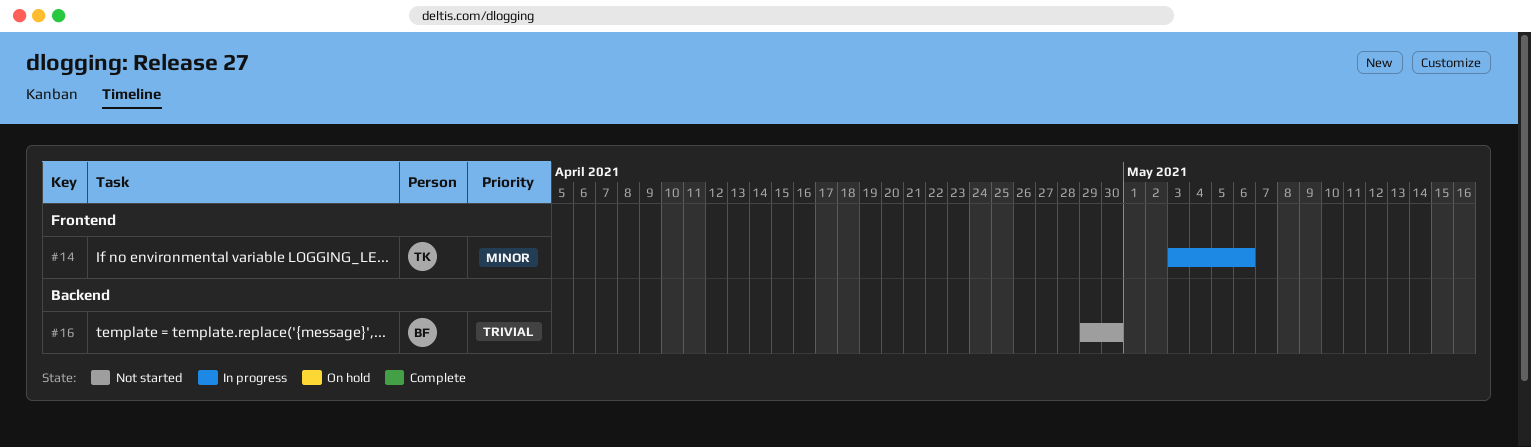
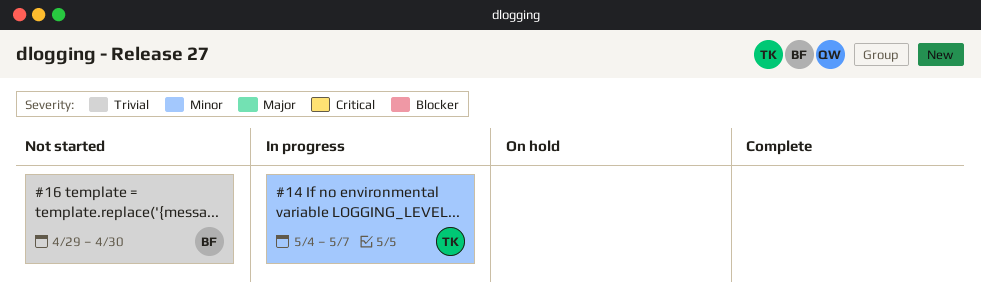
#14, start: May 3 -> May 4
#14, due: May 6 -> May 7

